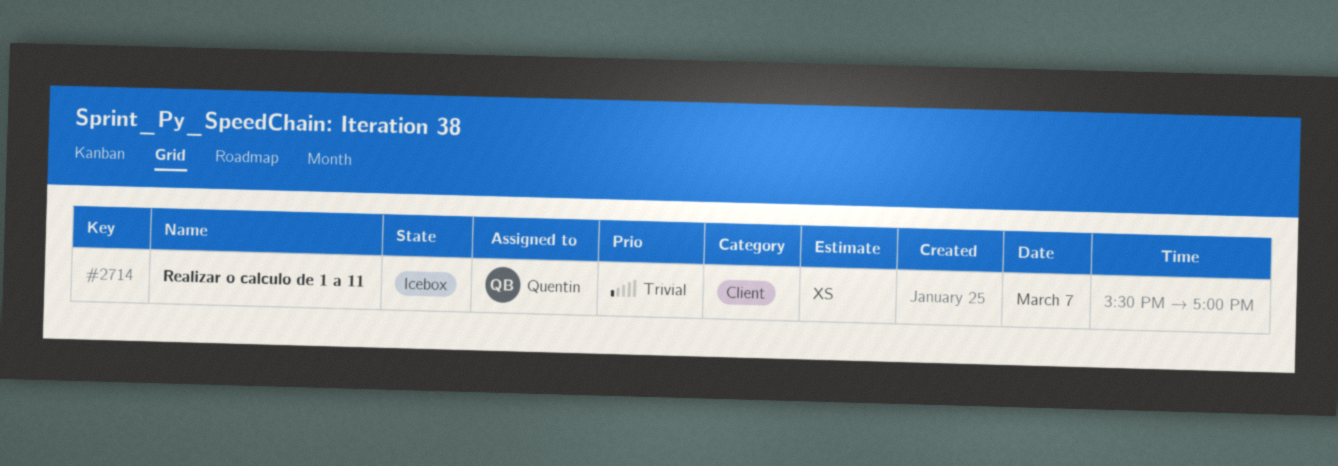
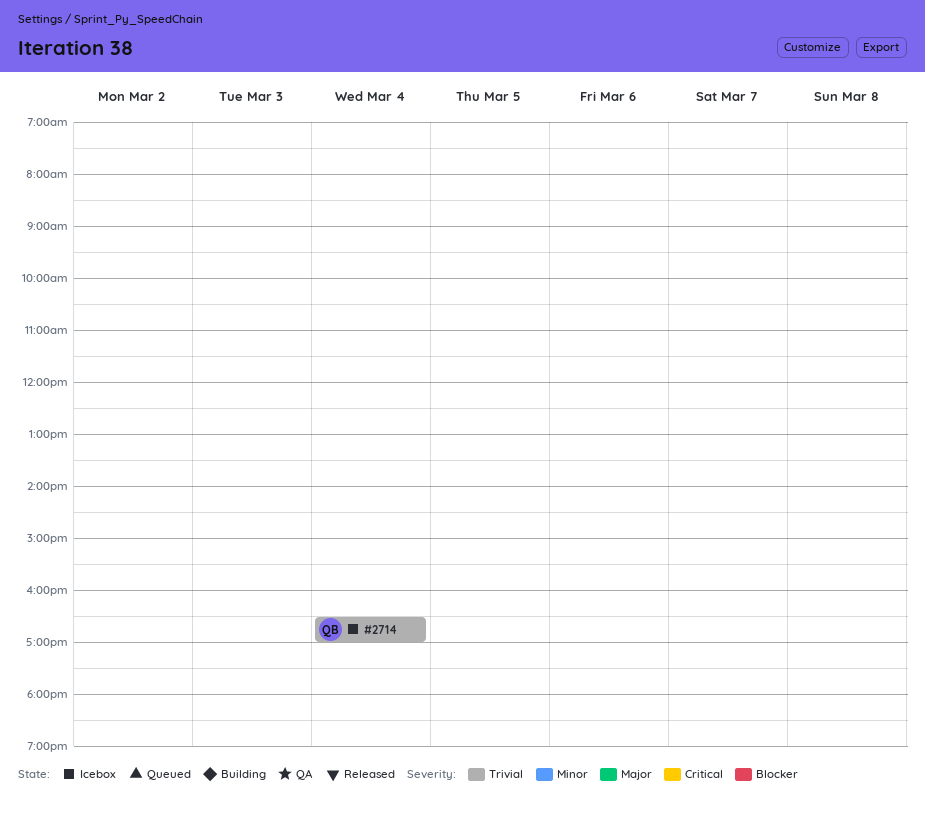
#2714, day: Mar 7 -> Mar 4
#2714, begins: 15:30 -> 16:30

